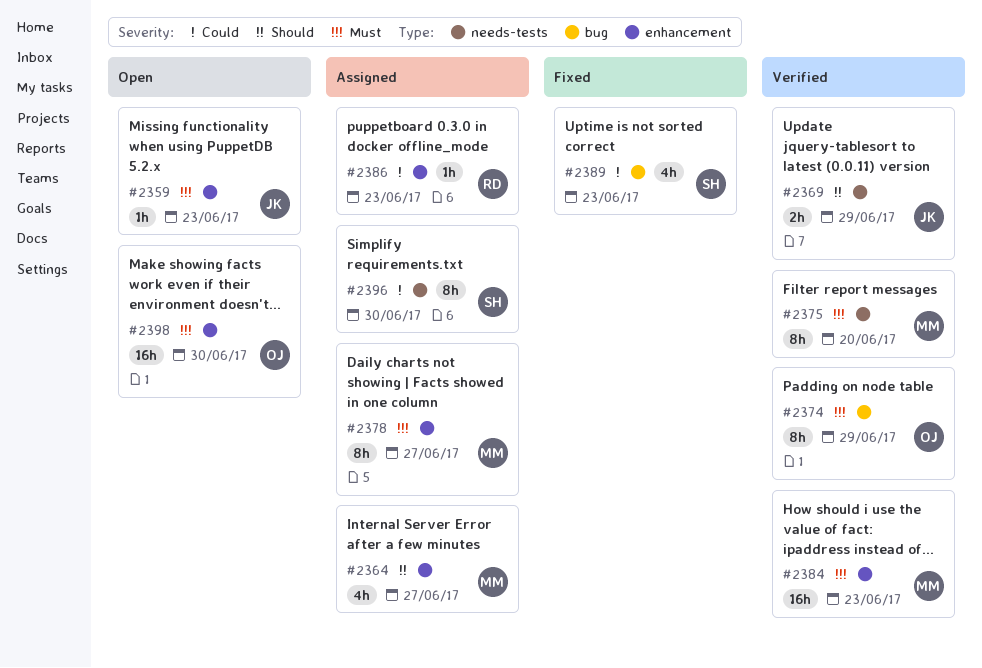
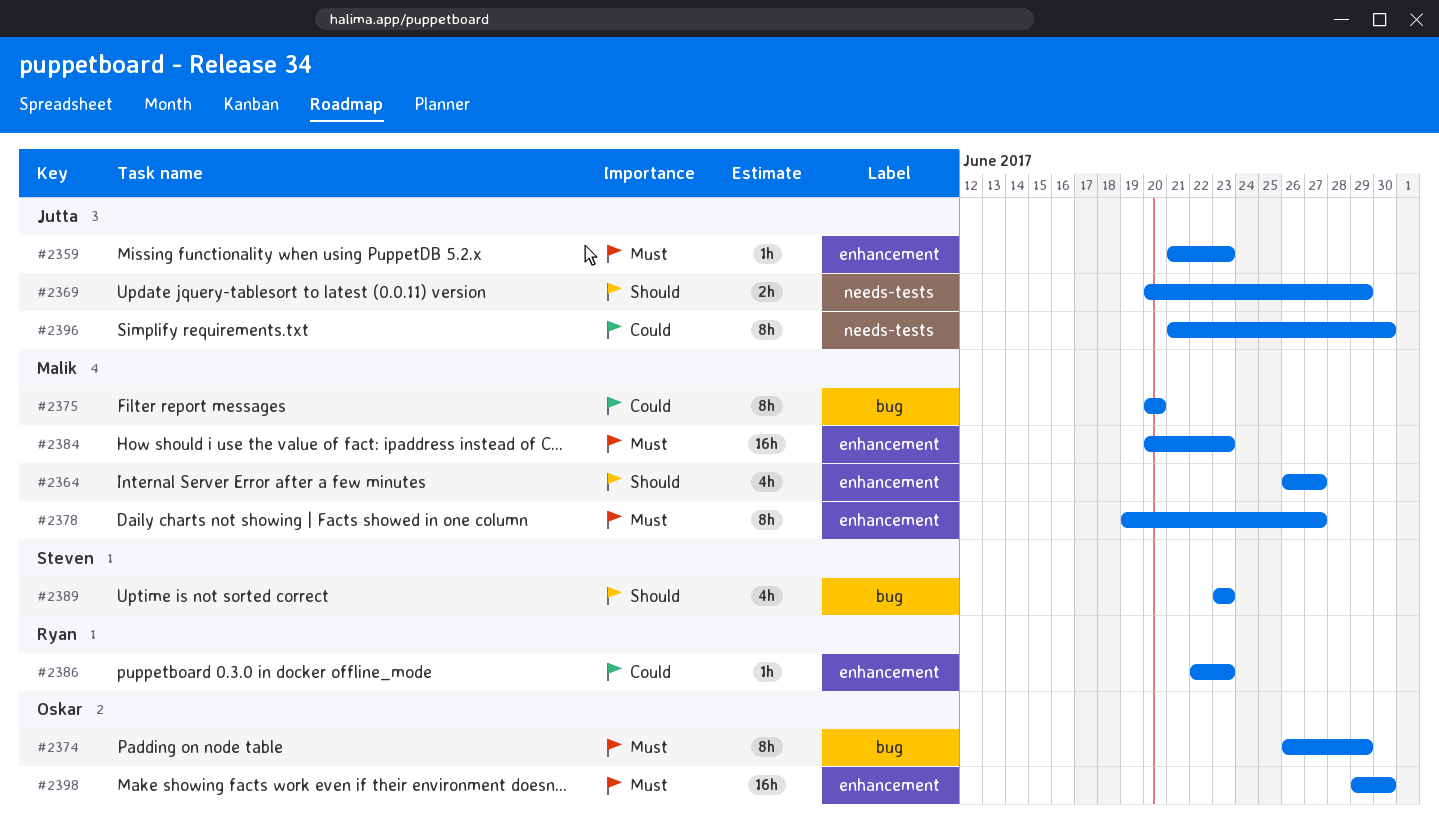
#2375, priority: Must -> Could
#2375, label: needs-tests -> bug
#2389, priority: Could -> Should
#2396, owner: Steven -> Jutta

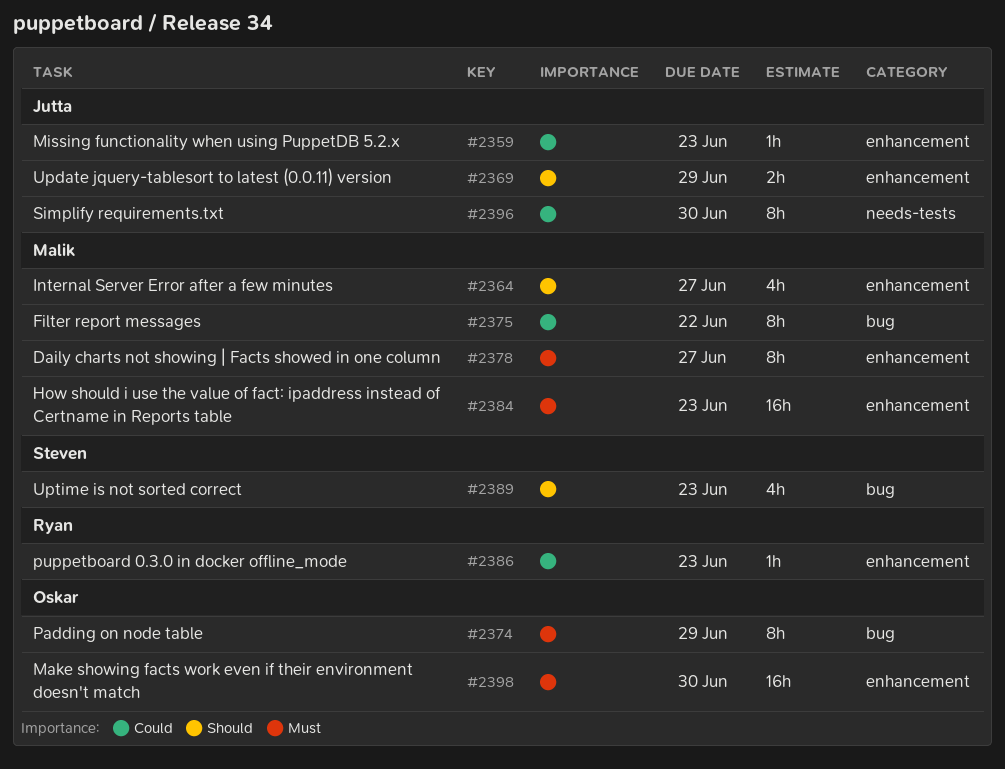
#2359, priority: Must -> Could
#2369, label: needs-tests -> enhancement
#2375, due: Jun 20 -> Jun 22

